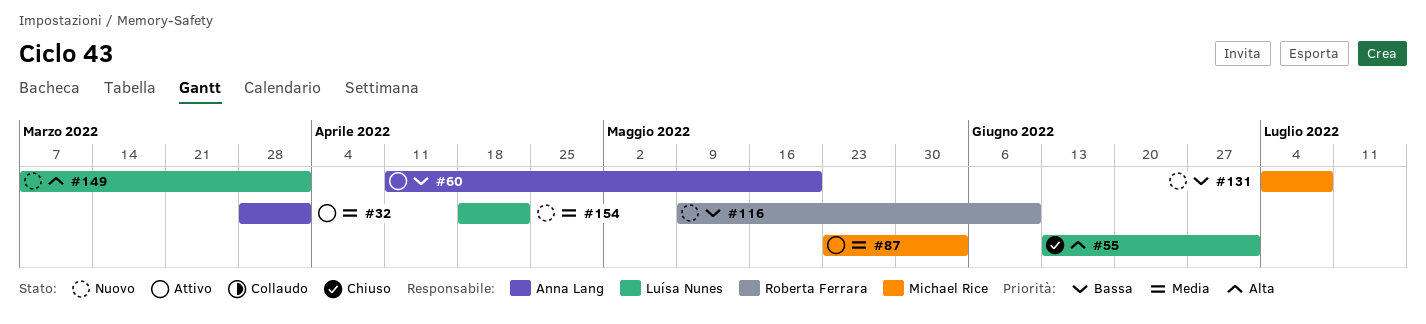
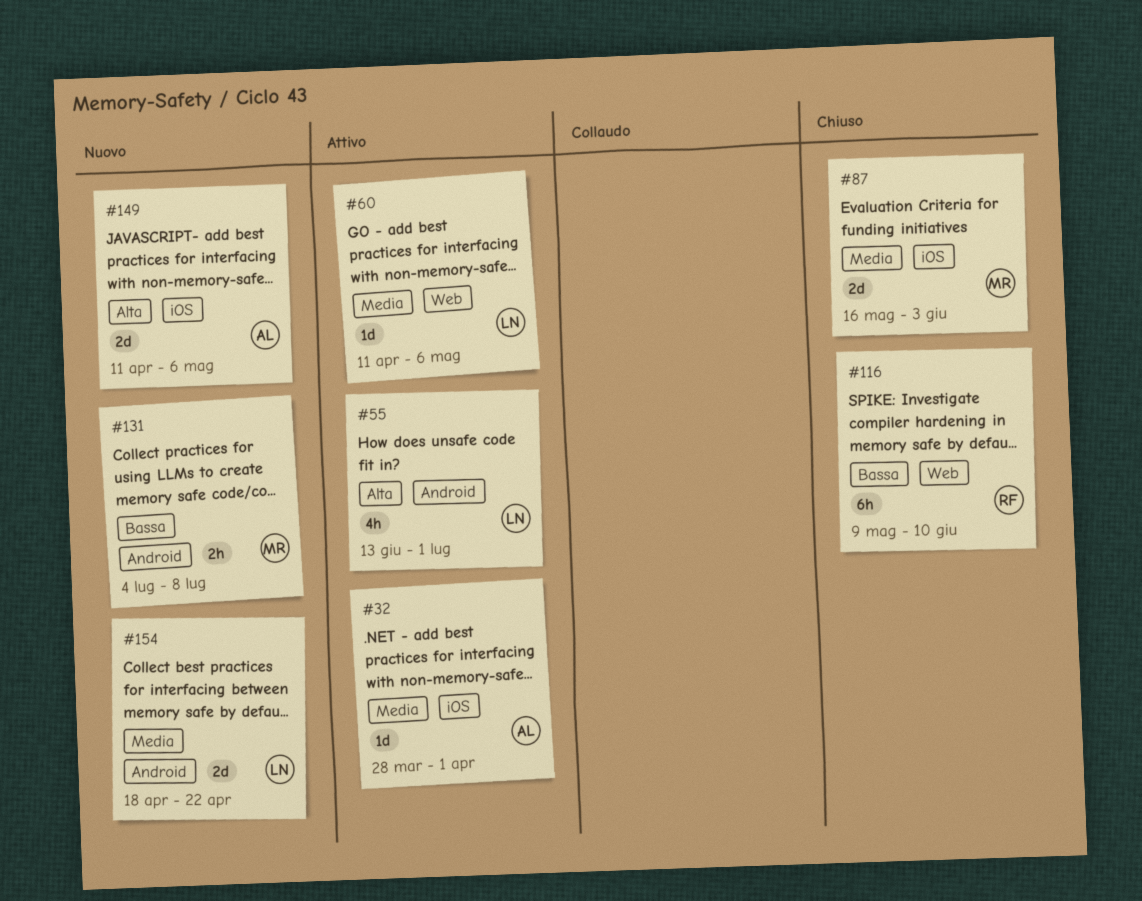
#55, status: Chiuso -> Attivo
#60, owner: Anna Lang -> Luísa Nunes
#60, priority: Bassa -> Media
#60, due: May 20 -> May 6
#87, status: Attivo -> Chiuso
#87, start: May 23 -> May 16
#116, status: Nuovo -> Chiuso
#149, owner: Luísa Nunes -> Anna Lang
#149, start: Mar 7 -> Apr 11
#149, due: Apr 1 -> May 6

